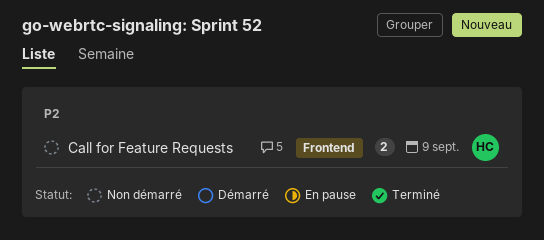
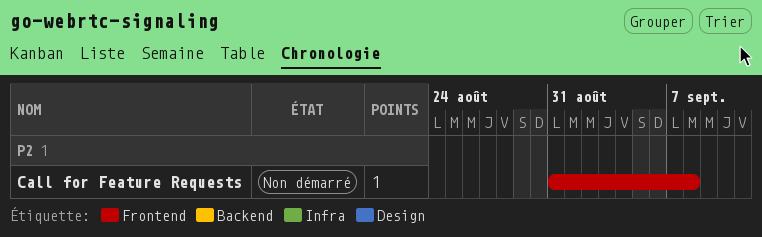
Call for Feature Requests, estimate: 2 -> 1
Call for Feature Requests, due: Sep 9 -> Sep 8

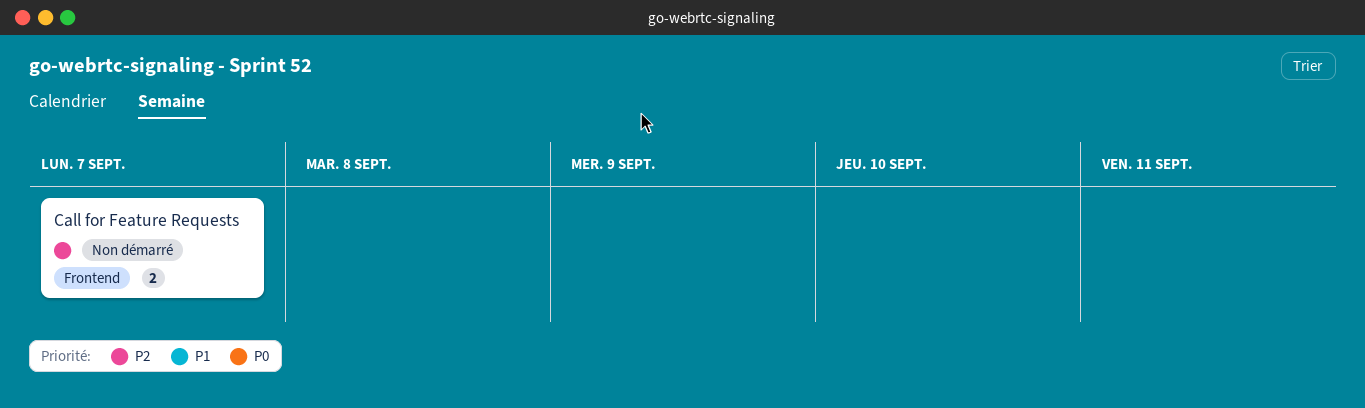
Call for Feature Requests, estimate: 1 -> 2
Call for Feature Requests, due: Sep 8 -> Sep 7

